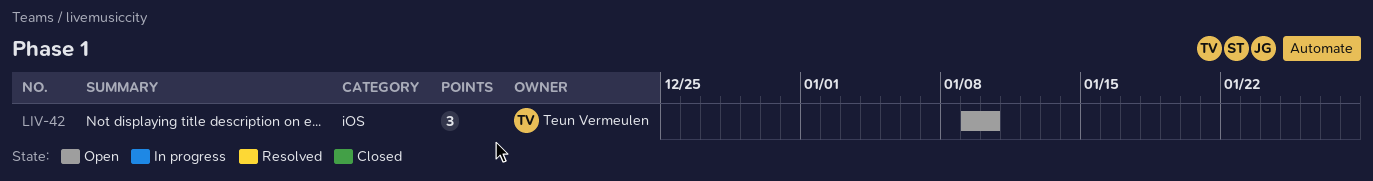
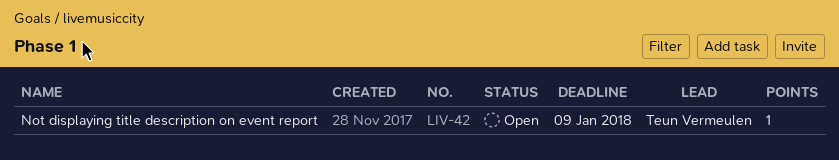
LIV-42, estimate: 3 -> 1
LIV-42, due: Jan 10 -> Jan 9

